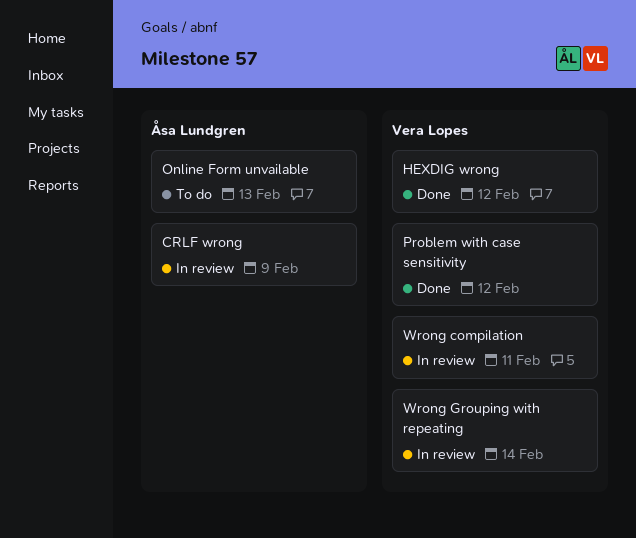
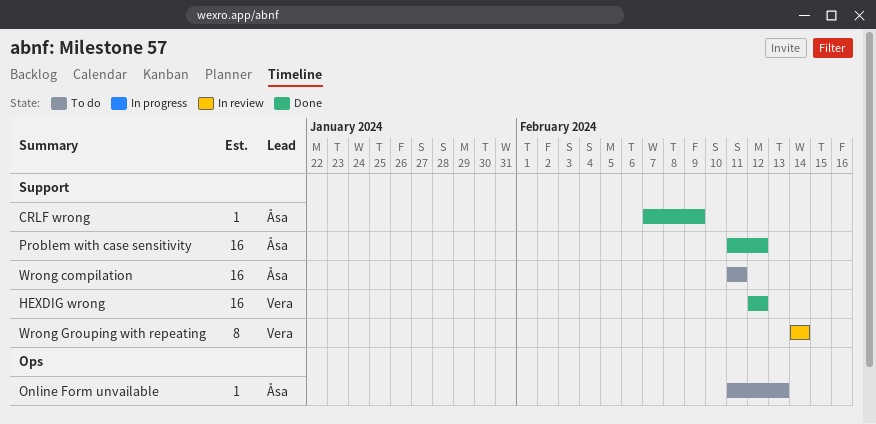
CRLF wrong, status: In review -> Done
Problem with case sensitivity, owner: Vera Lopes -> Åsa Lundgren
Wrong compilation, status: In review -> To do
Wrong compilation, owner: Vera Lopes -> Åsa Lundgren

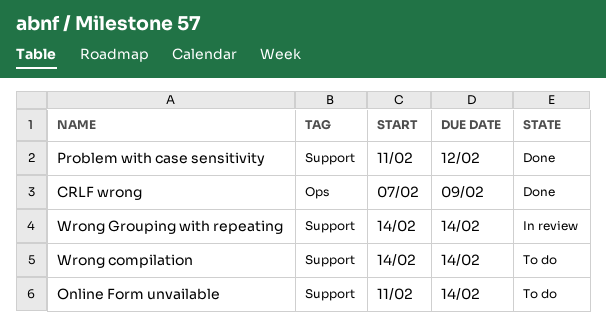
CRLF wrong, label: Support -> Ops
HEXDIG wrong: present -> none
Online Form unvailable, label: Ops -> Support
Online Form unvailable, due: Feb 13 -> Feb 14
Wrong compilation, start: Feb 11 -> Feb 14
Wrong compilation, due: Feb 11 -> Feb 14

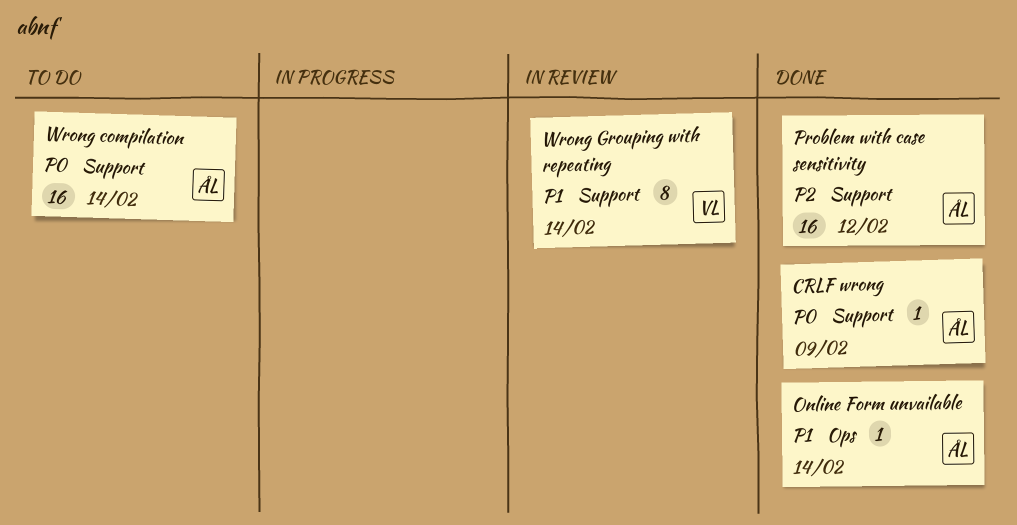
CRLF wrong, label: Ops -> Support
Online Form unvailable, status: To do -> Done
Online Form unvailable, label: Support -> Ops

